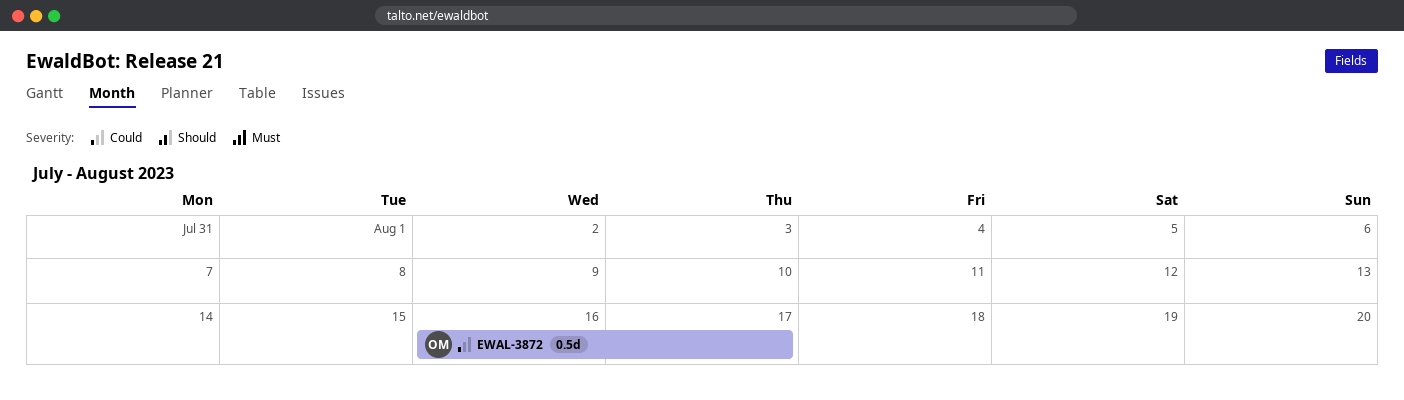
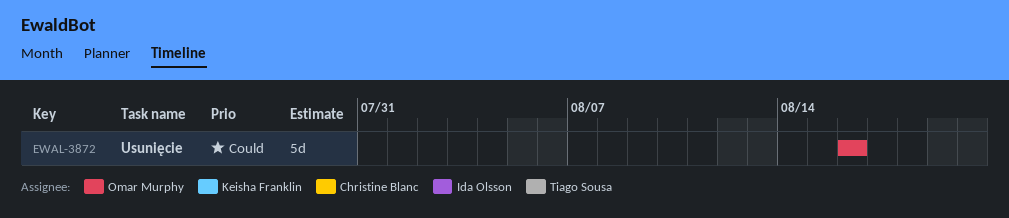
EWAL-3872, estimate: 0.5d -> 5d
EWAL-3872, due: Aug 17 -> Aug 16

